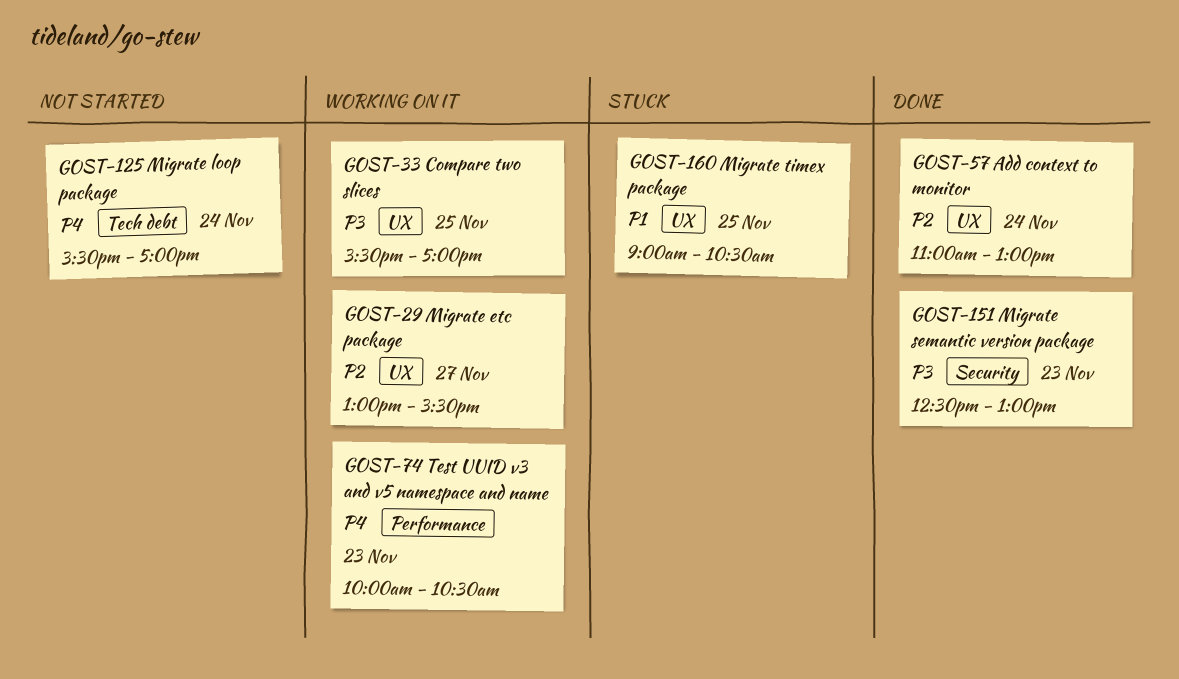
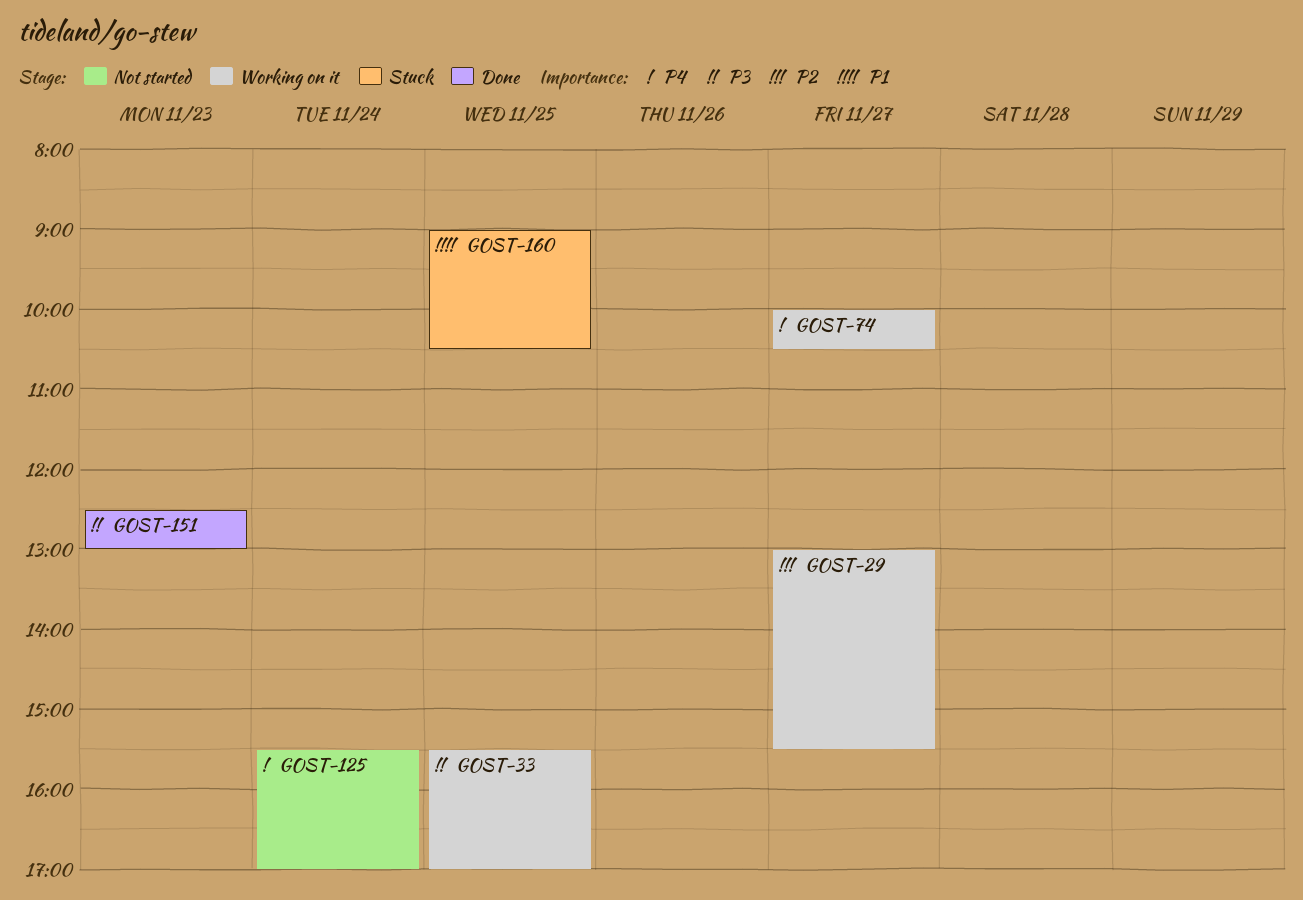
GOST-57: present -> none
GOST-74, day: Nov 23 -> Nov 27

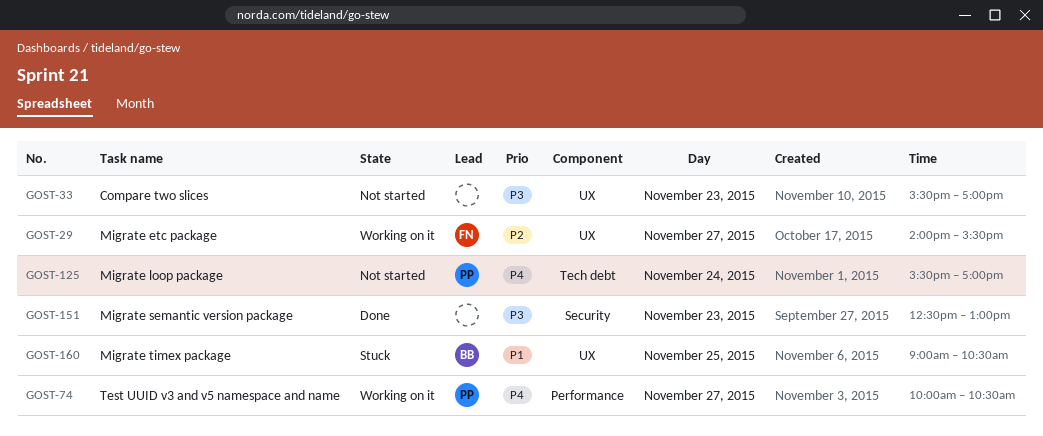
GOST-29, begins: 13:00 -> 14:00
GOST-33, status: Working on it -> Not started
GOST-33, day: Nov 25 -> Nov 23

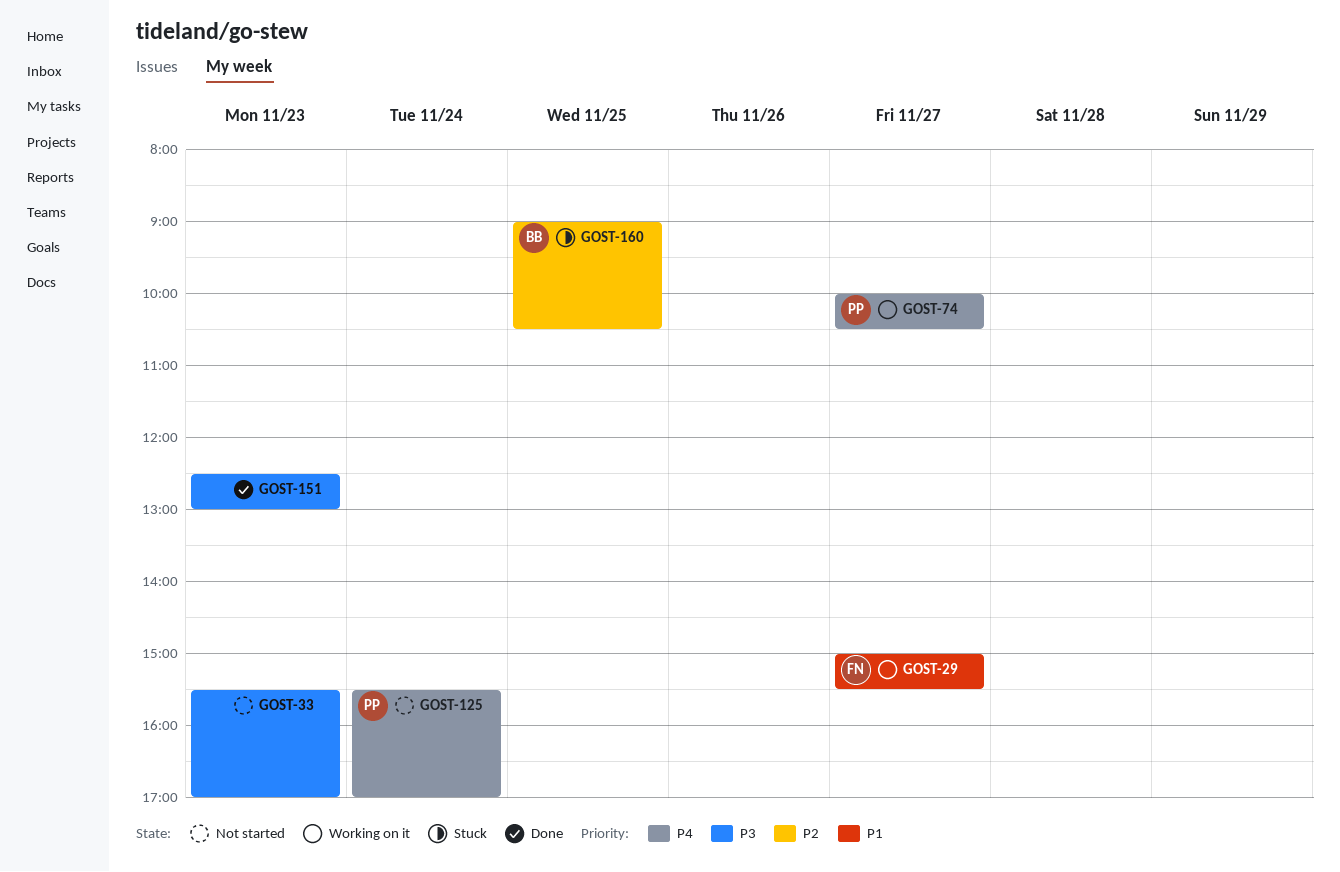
GOST-29, priority: P2 -> P1
GOST-29, begins: 14:00 -> 15:00
GOST-160, priority: P1 -> P2

